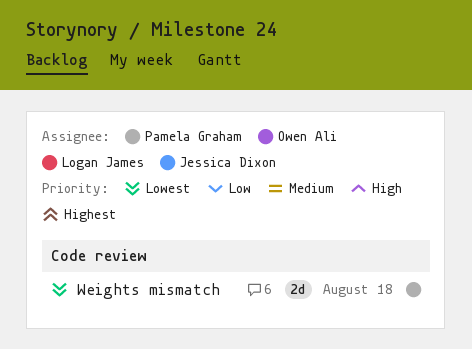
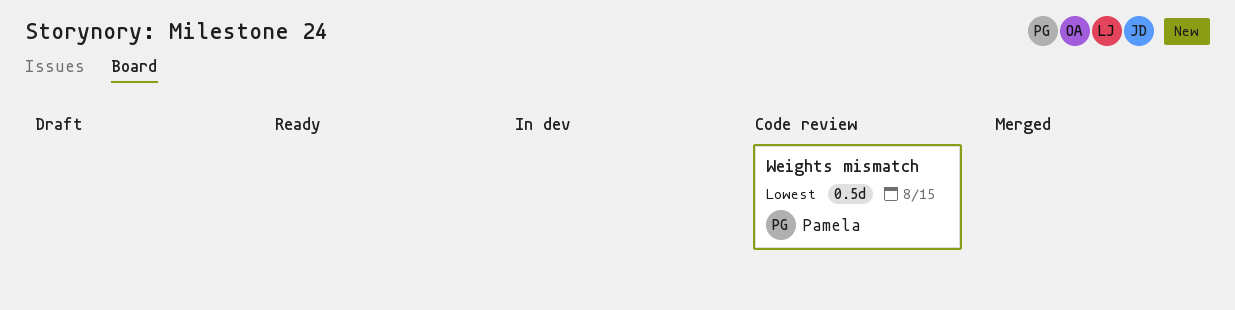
Weights mismatch, estimate: 2d -> 0.5d
Weights mismatch, due: Aug 18 -> Aug 15

